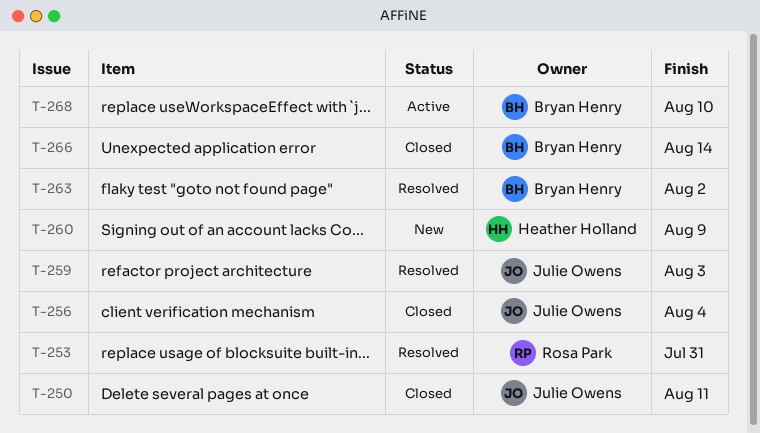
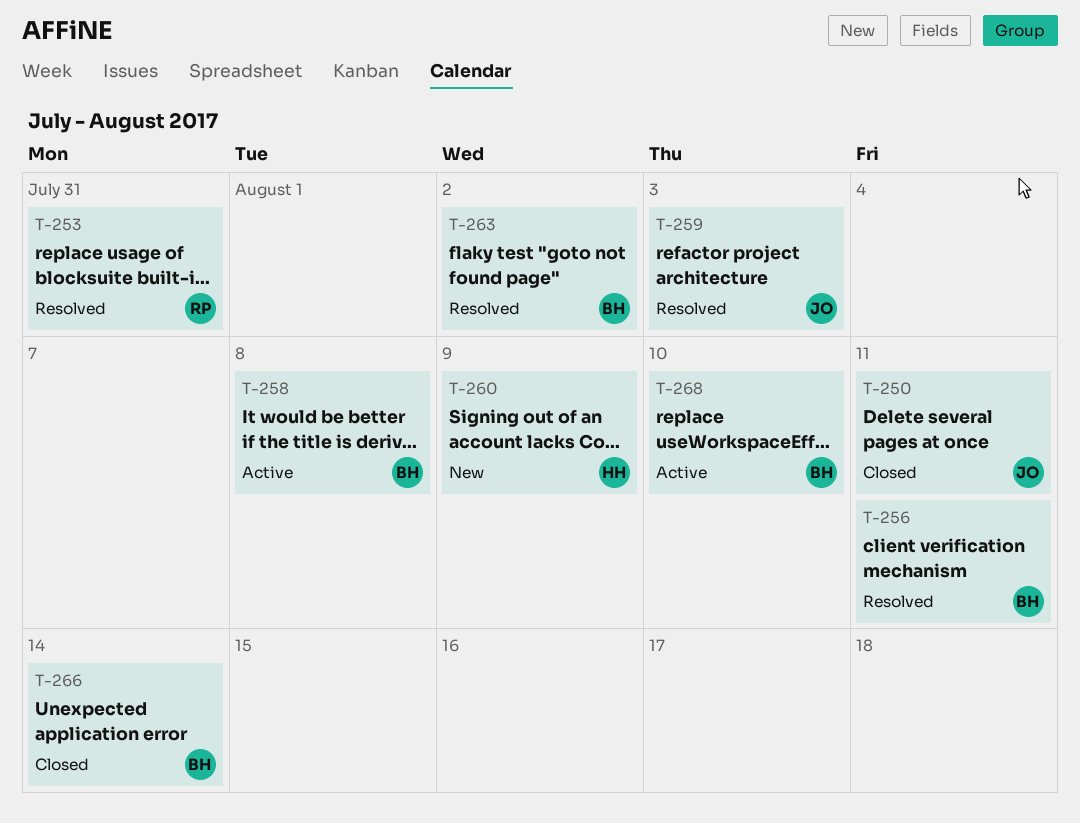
T-256, status: Closed -> Resolved
T-256, owner: Julie Owens -> Bryan Henry
T-256, due: Aug 4 -> Aug 11
T-258: none -> present

